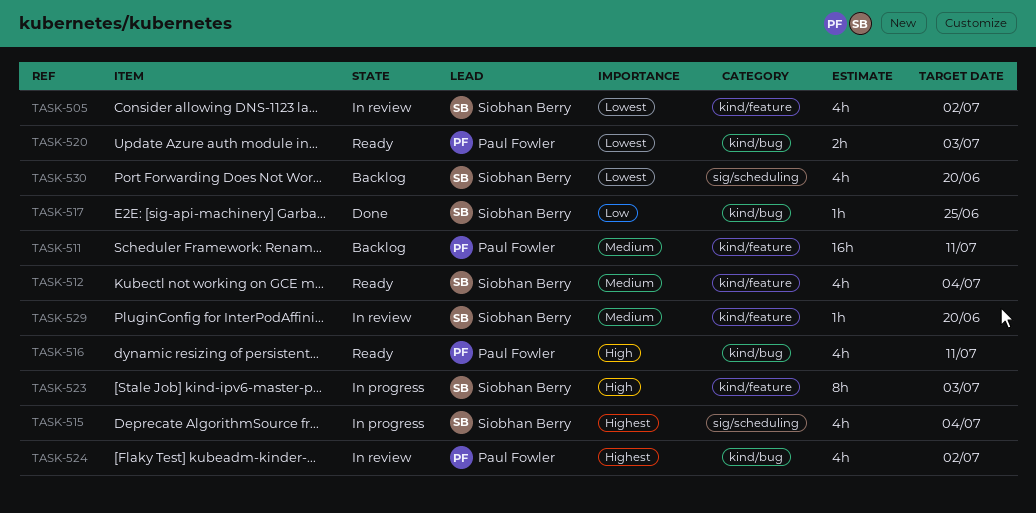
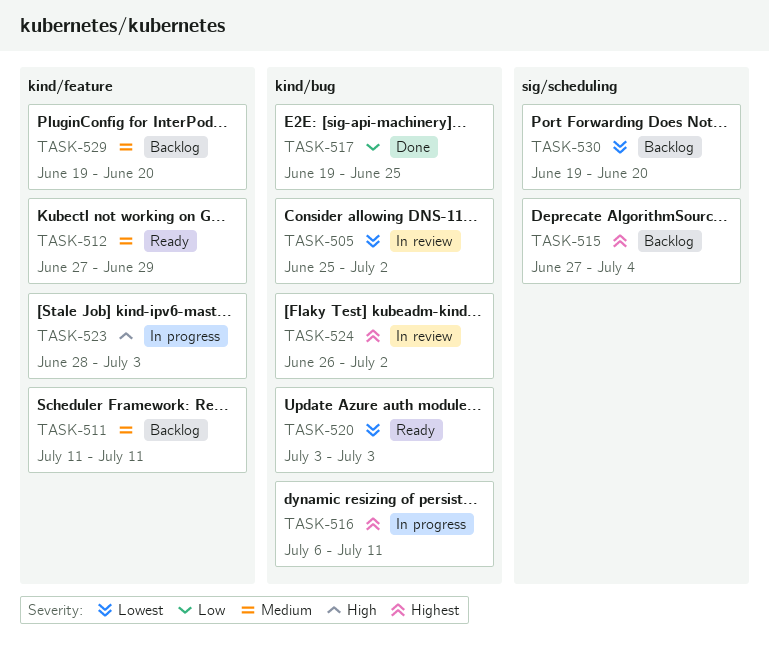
TASK-505, label: kind/feature -> kind/bug
TASK-512, due: Jul 4 -> Jun 29
TASK-515, status: In progress -> Backlog
TASK-516, status: Ready -> In progress
TASK-516, priority: High -> Highest
TASK-529, status: In review -> Backlog

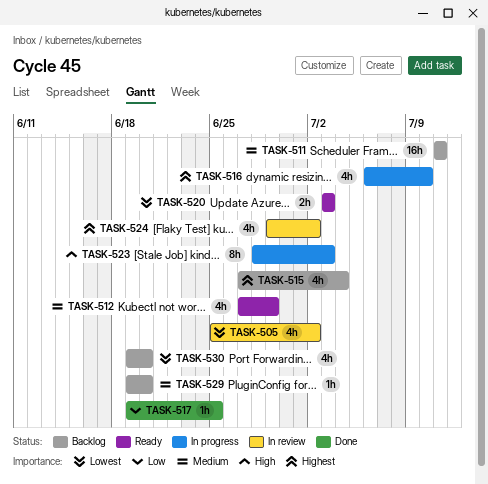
TASK-516, due: Jul 11 -> Jul 10
TASK-524, start: Jun 26 -> Jun 29

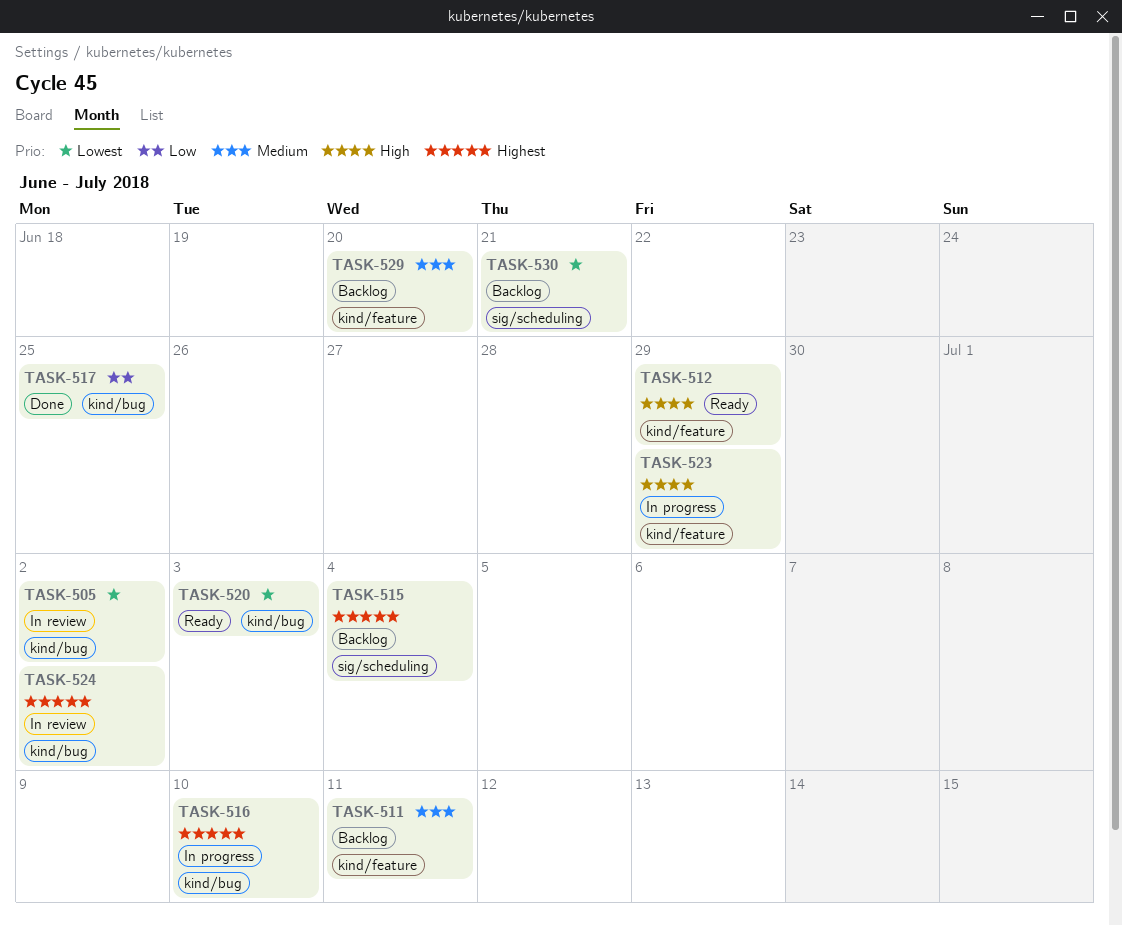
TASK-512, priority: Medium -> High
TASK-523, due: Jul 3 -> Jun 29
TASK-530, due: Jun 20 -> Jun 21

